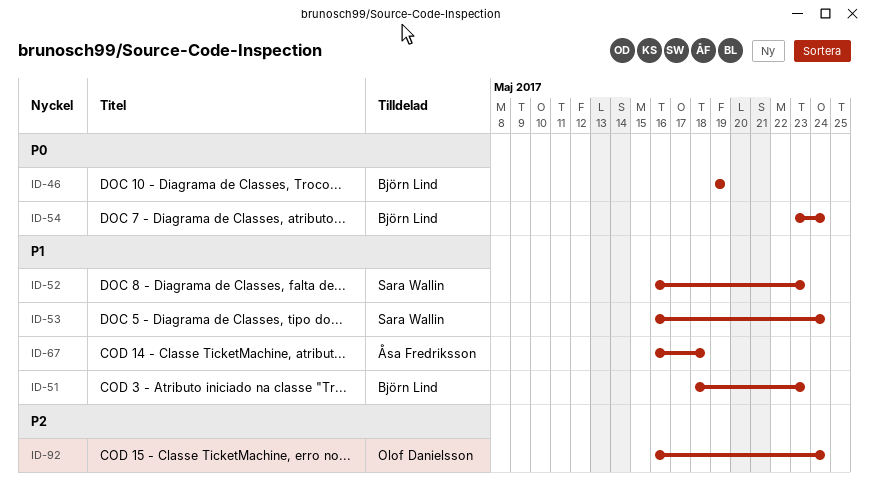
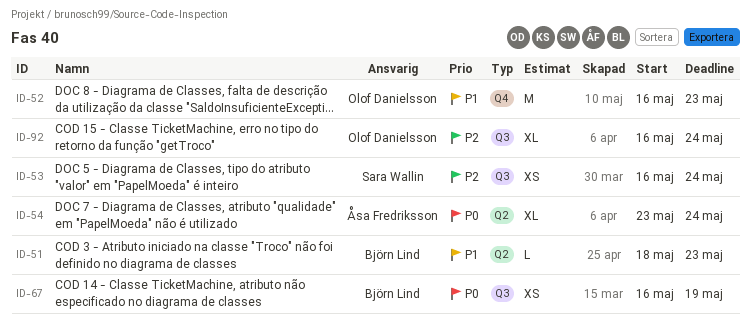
ID-46: present -> none
ID-52, owner: Sara Wallin -> Olof Danielsson
ID-53, priority: P1 -> P2
ID-54, owner: Björn Lind -> Åsa Fredriksson
ID-67, owner: Åsa Fredriksson -> Björn Lind
ID-67, priority: P1 -> P0
ID-67, due: May 18 -> May 19

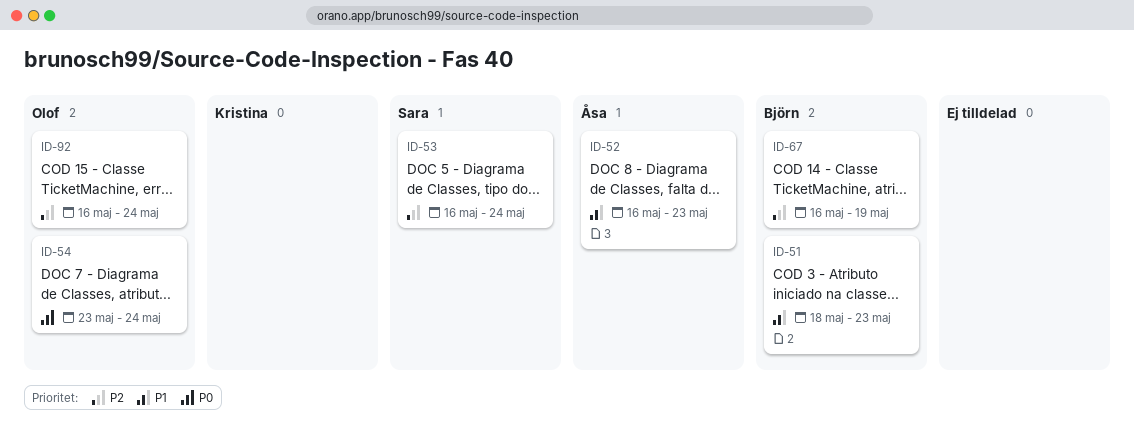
ID-52, owner: Olof Danielsson -> Åsa Fredriksson
ID-54, owner: Åsa Fredriksson -> Olof Danielsson
ID-67, priority: P0 -> P2

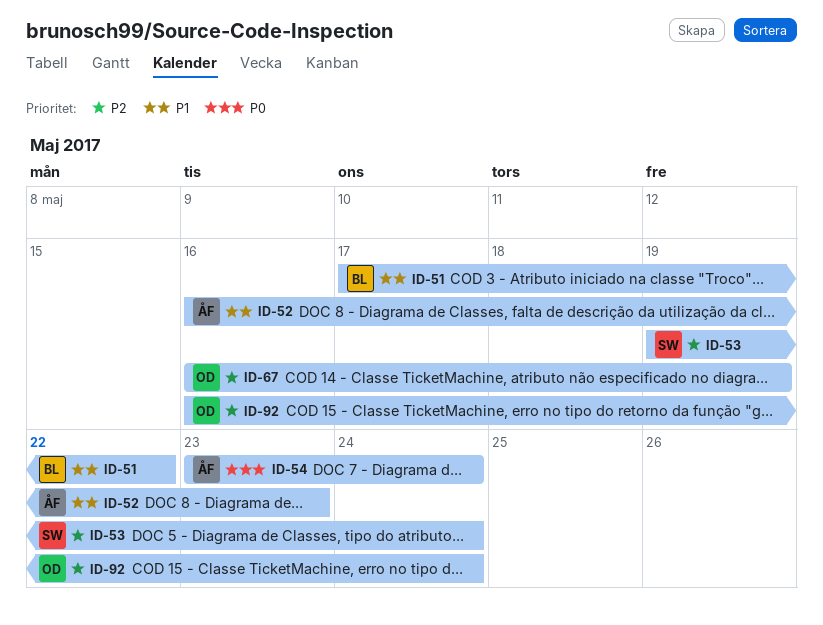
ID-51, start: May 18 -> May 17
ID-51, due: May 23 -> May 22
ID-53, start: May 16 -> May 19
ID-54, owner: Olof -> Åsa
ID-67, owner: Björn -> Olof

